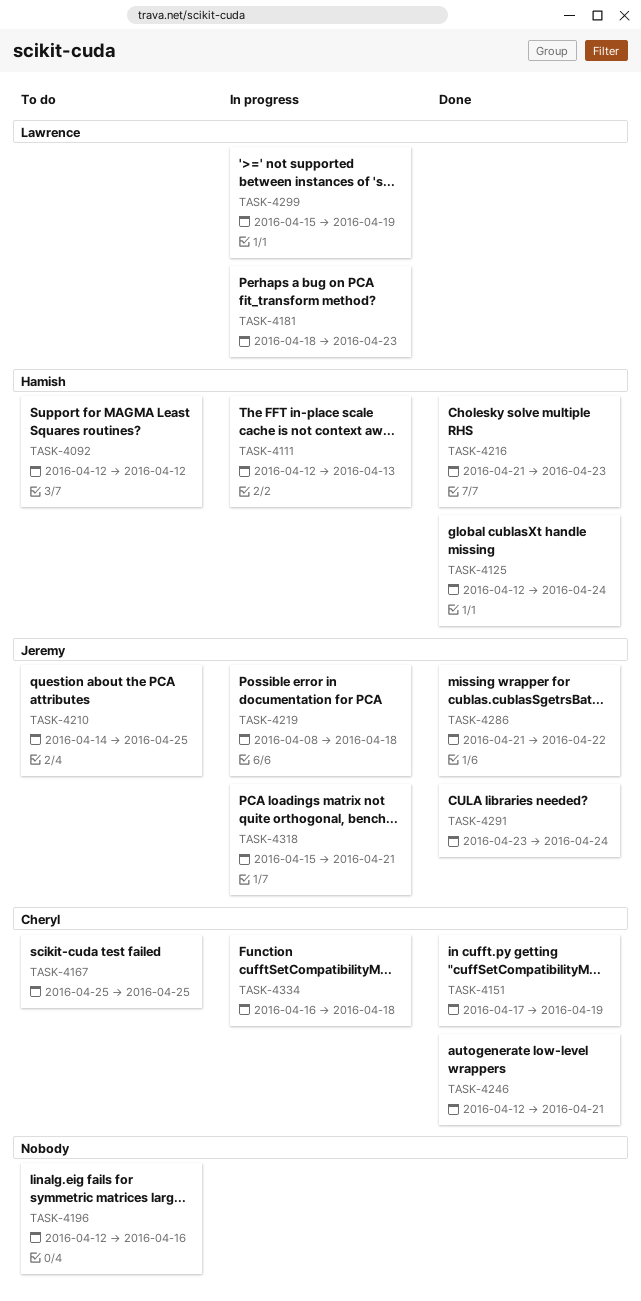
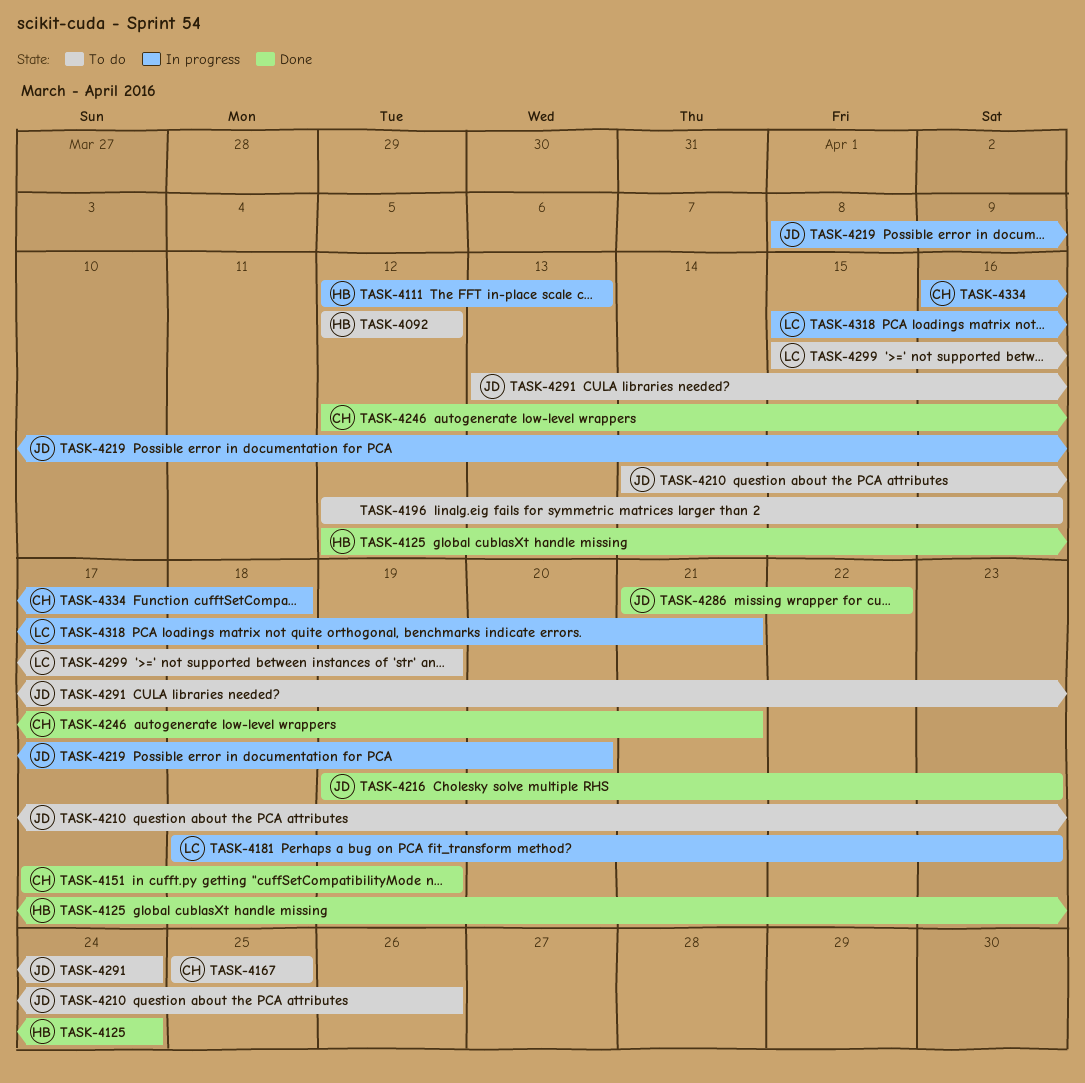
TASK-4210, due: Apr 25 -> Apr 26
TASK-4216, owner: Hamish -> Jeremy
TASK-4216, start: Apr 21 -> Apr 19
TASK-4219, due: Apr 18 -> Apr 20
TASK-4291, status: Done -> To do
TASK-4291, start: Apr 23 -> Apr 13
TASK-4299, status: In progress -> To do
TASK-4318, owner: Jeremy -> Lawrence

